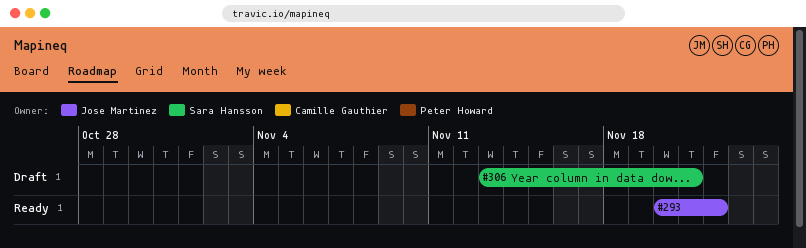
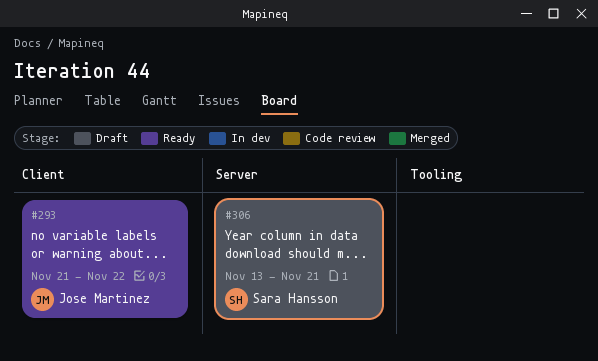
#293, start: Nov 20 -> Nov 21

